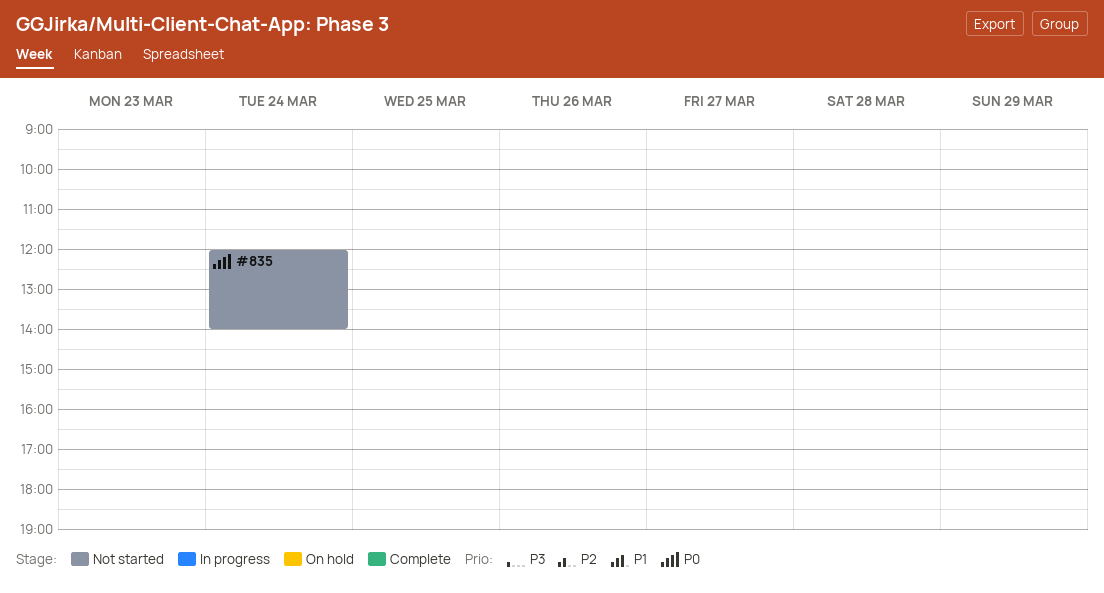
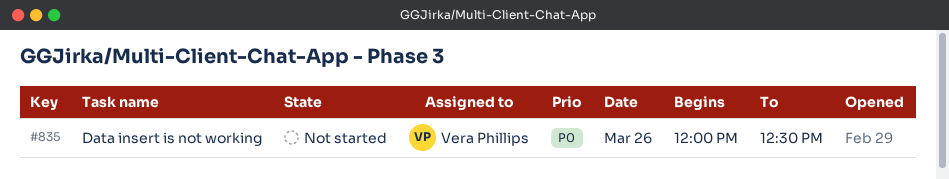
#835, day: Mar 24 -> Mar 26
#835, ends: 14:00 -> 12:30

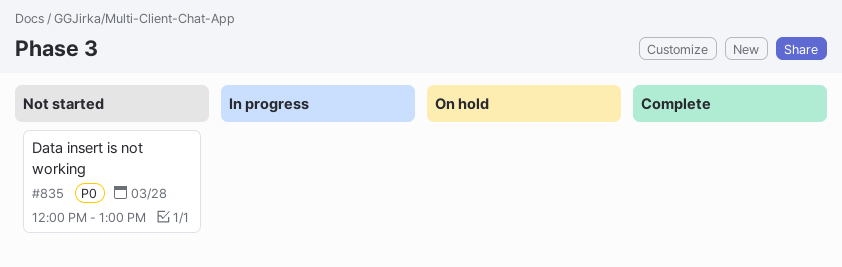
#835, day: Mar 26 -> Mar 28
#835, ends: 12:30 -> 13:00

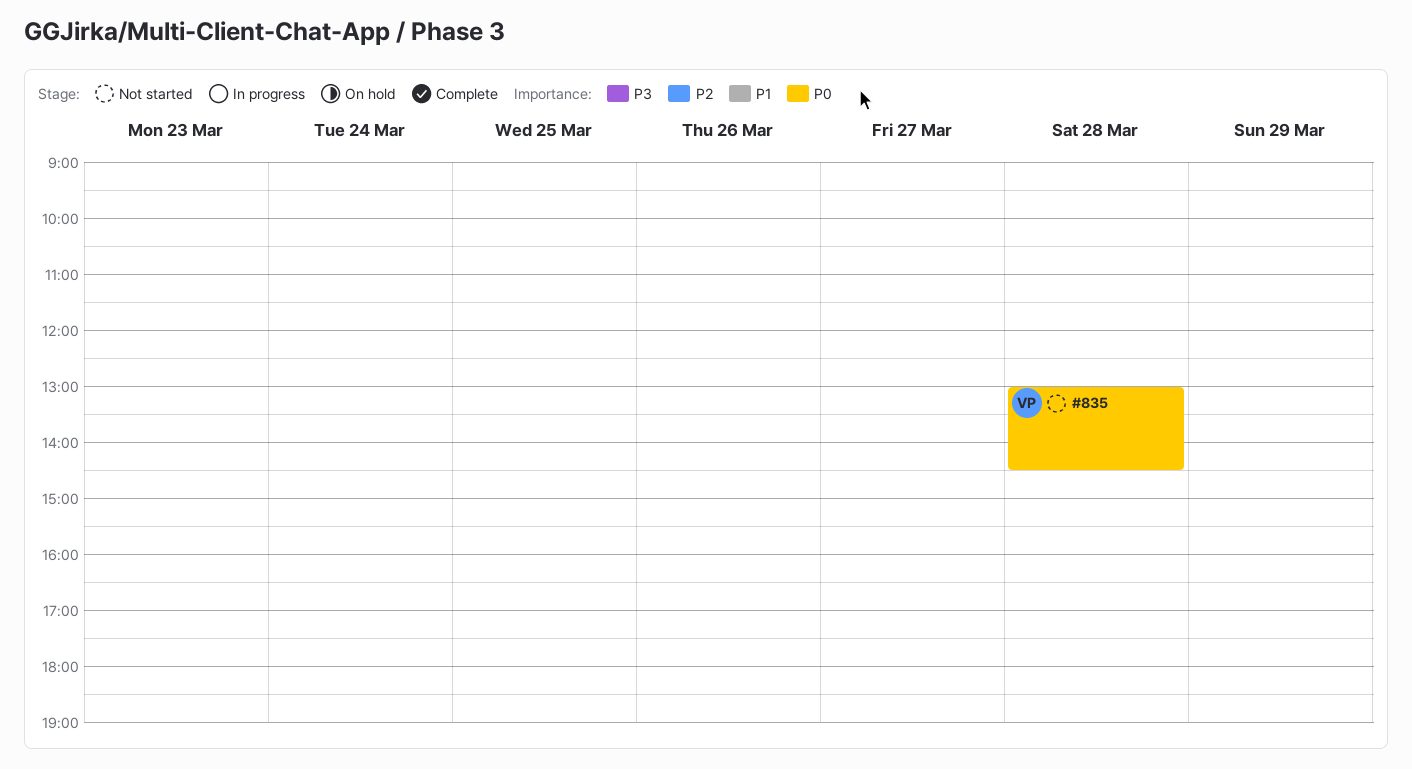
#835, begins: 12:00 -> 13:00
#835, ends: 13:00 -> 14:30

